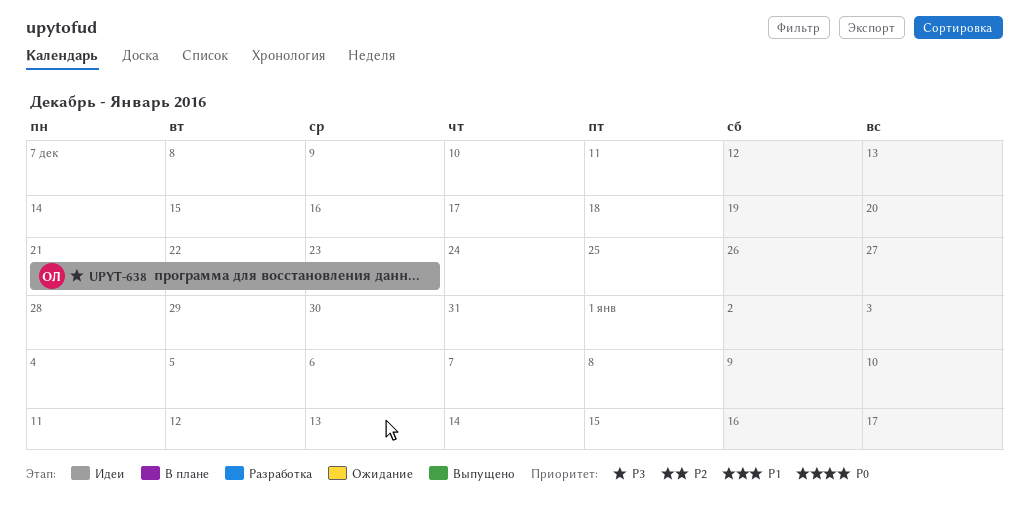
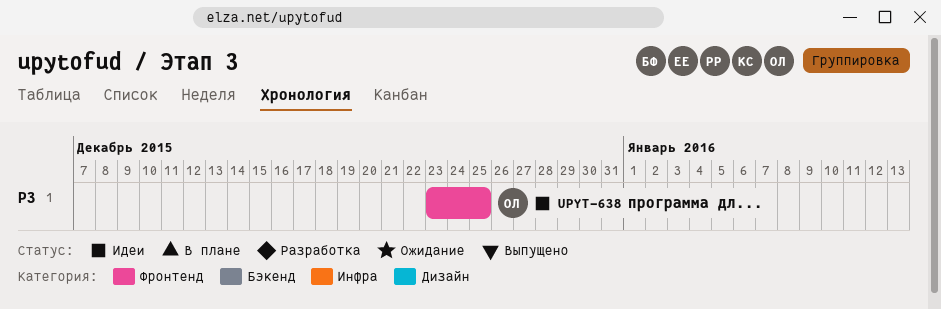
UPYT-638, start: Dec 21 -> Dec 23
UPYT-638, due: Dec 23 -> Dec 25

